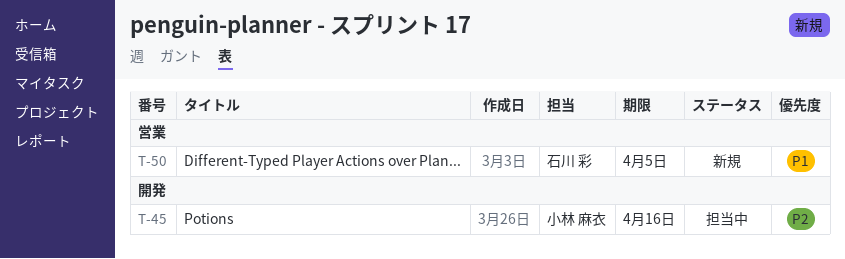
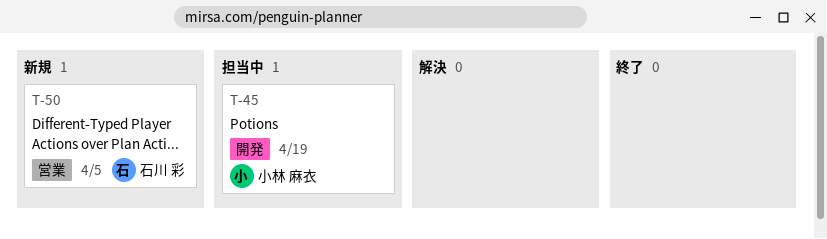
T-45, due: Apr 16 -> Apr 19

